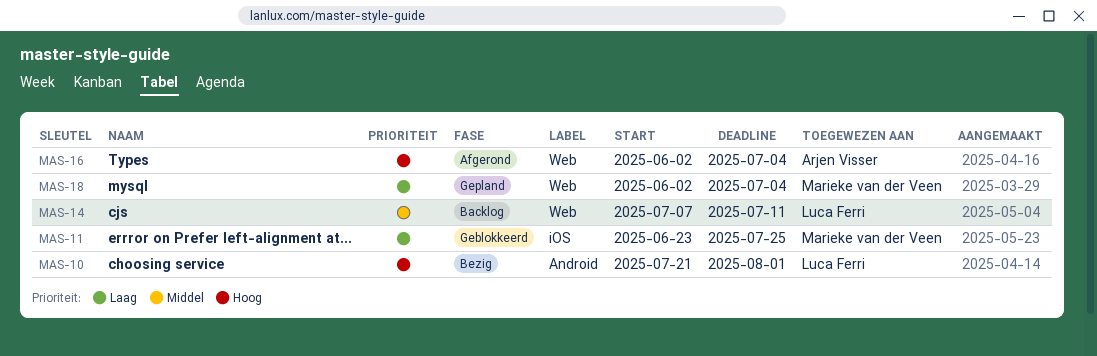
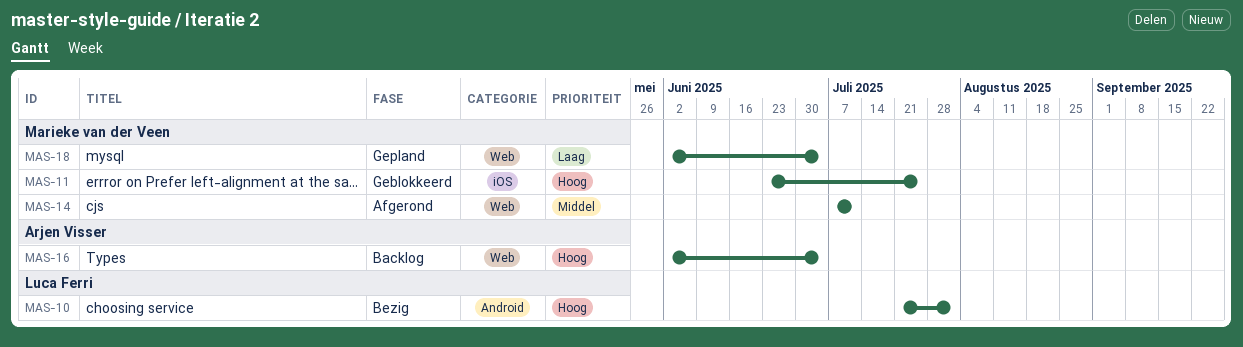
MAS-11, priority: Laag -> Hoog
MAS-14, status: Backlog -> Afgerond
MAS-14, owner: Luca Ferri -> Marieke van der Veen
MAS-16, status: Afgerond -> Backlog

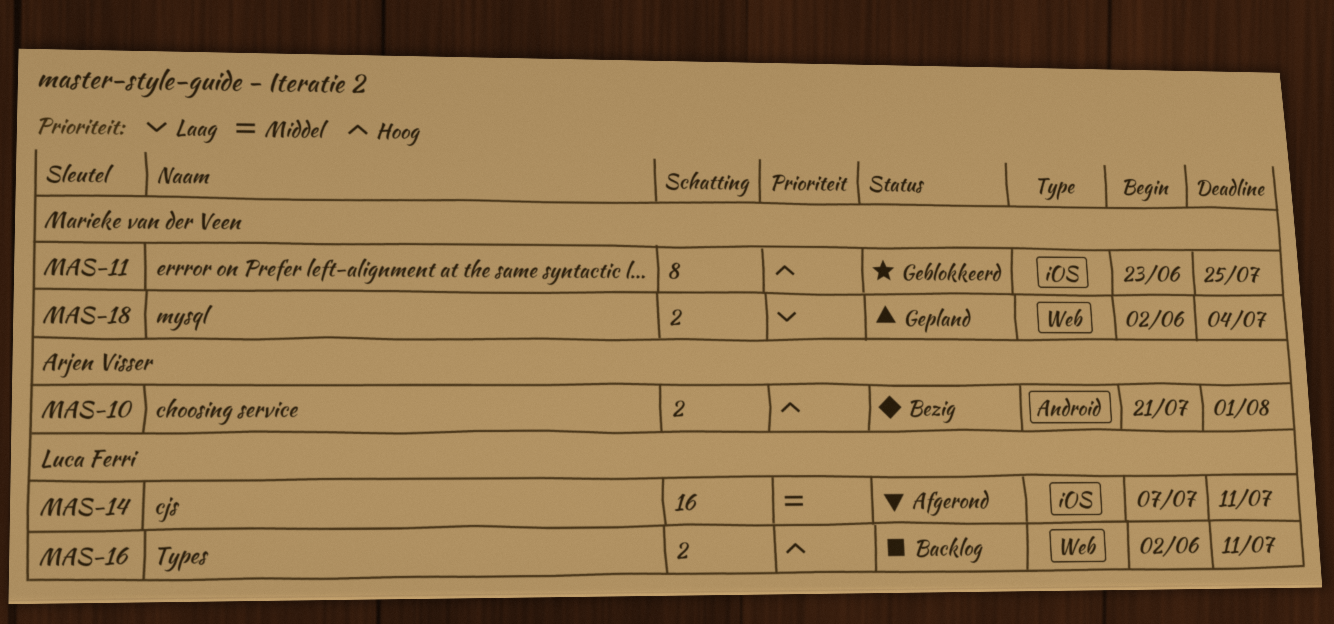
MAS-10, owner: Luca Ferri -> Arjen Visser
MAS-14, owner: Marieke van der Veen -> Luca Ferri
MAS-14, label: Web -> iOS
MAS-16, owner: Arjen Visser -> Luca Ferri
MAS-16, due: Jul 4 -> Jul 11

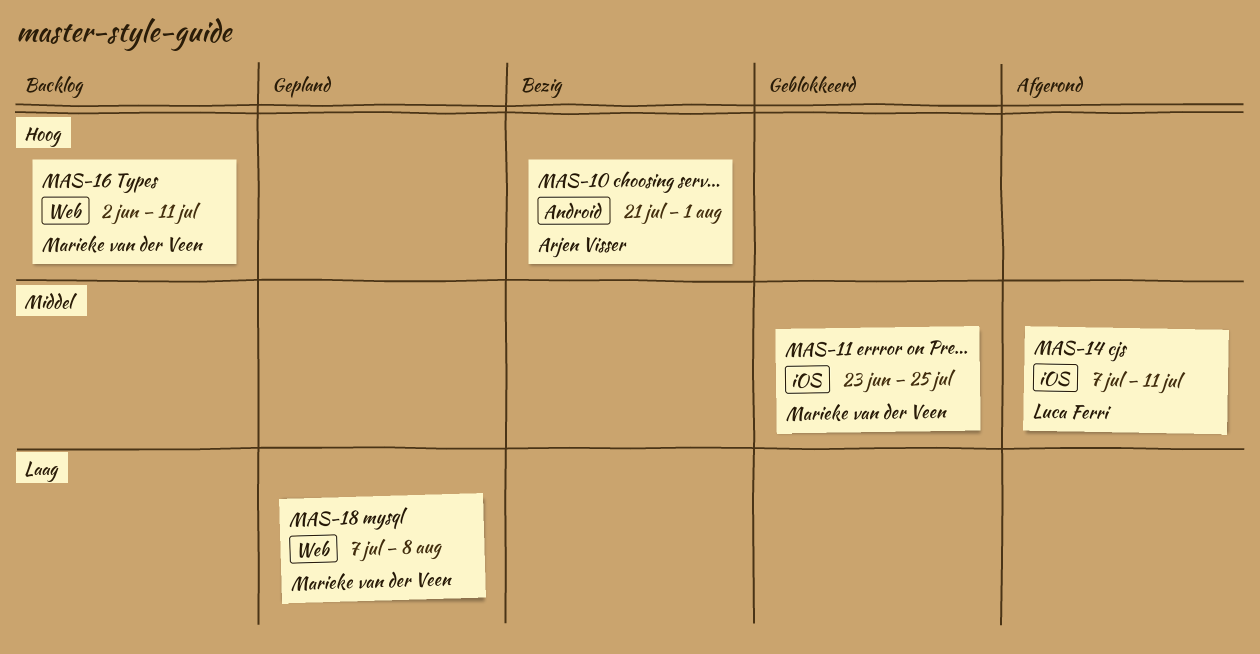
MAS-11, priority: Hoog -> Middel
MAS-16, owner: Luca Ferri -> Marieke van der Veen
MAS-18, start: Jun 2 -> Jul 7
MAS-18, due: Jul 4 -> Aug 8

